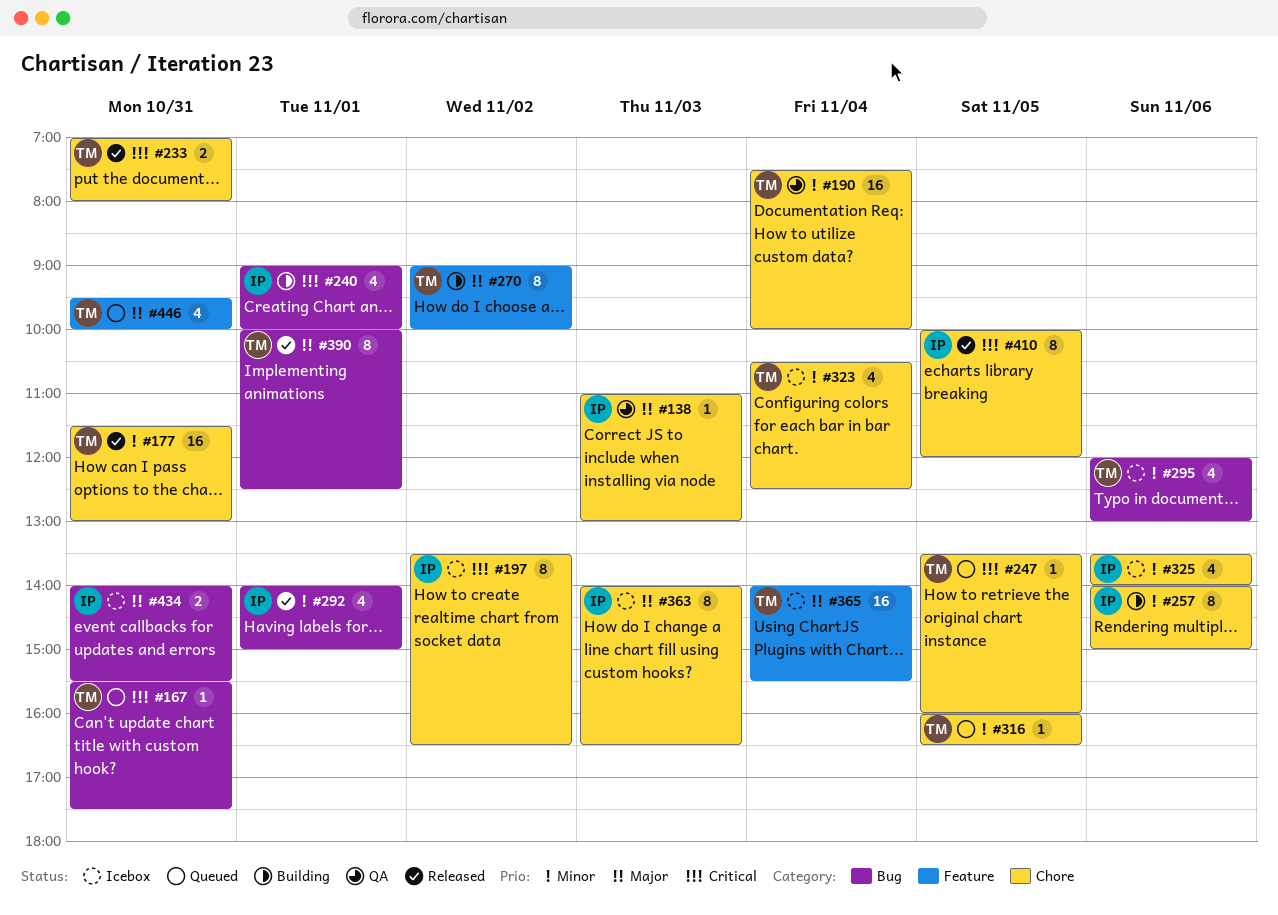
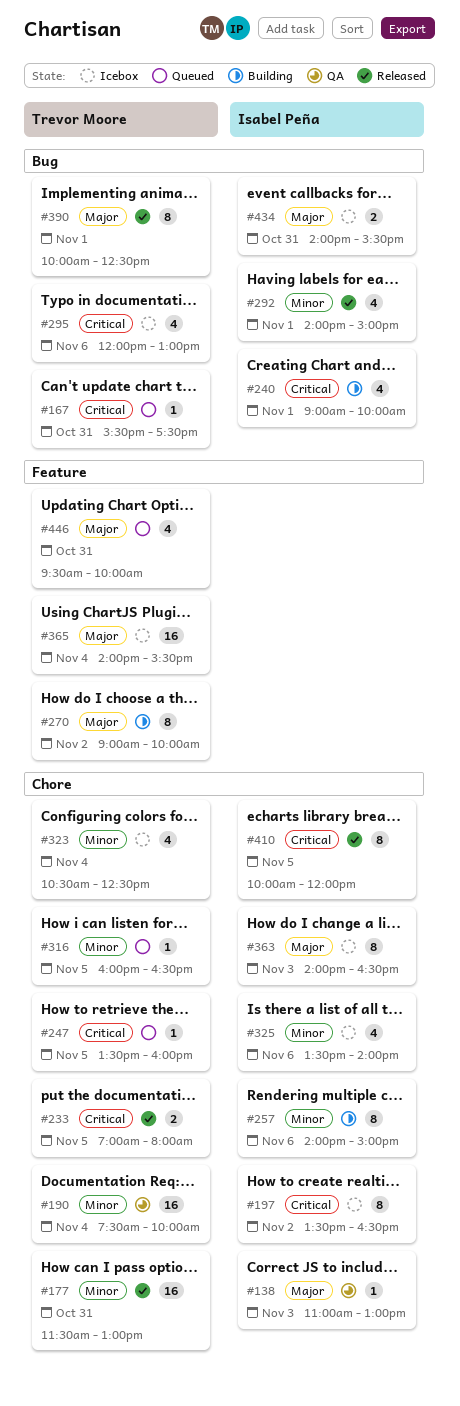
#233, day: Oct 31 -> Nov 5
#295, priority: Minor -> Critical

